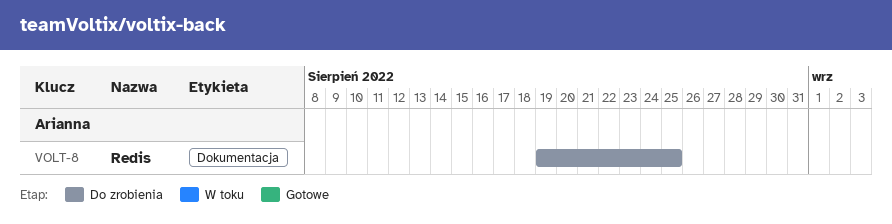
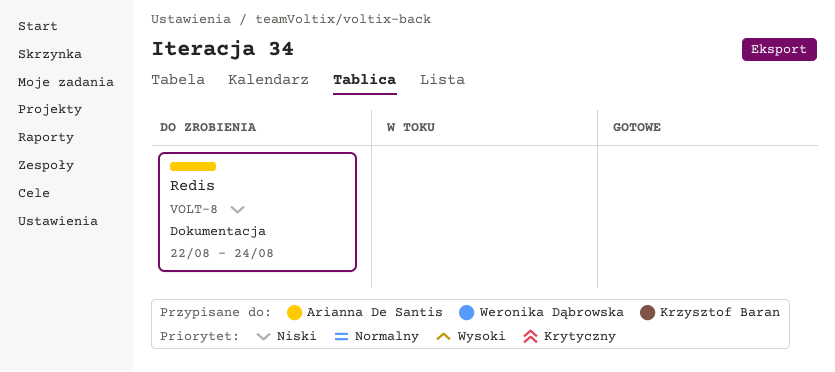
VOLT-8, start: Aug 19 -> Aug 22
VOLT-8, due: Aug 25 -> Aug 24

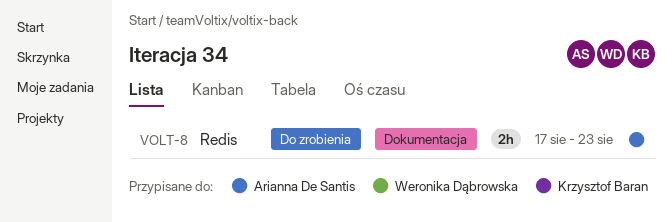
VOLT-8, start: Aug 22 -> Aug 17
VOLT-8, due: Aug 24 -> Aug 23

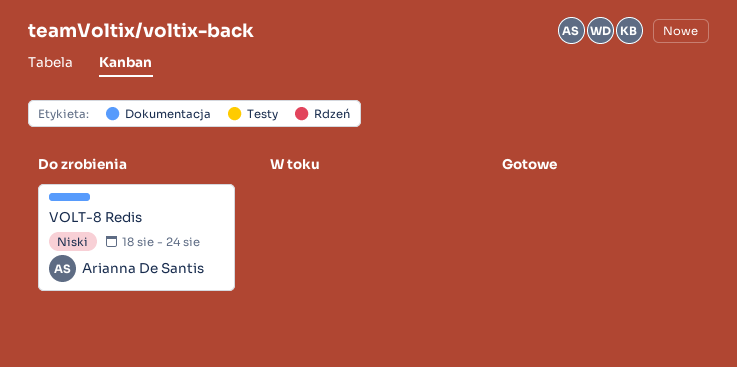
VOLT-8, start: Aug 17 -> Aug 18
VOLT-8, due: Aug 23 -> Aug 24

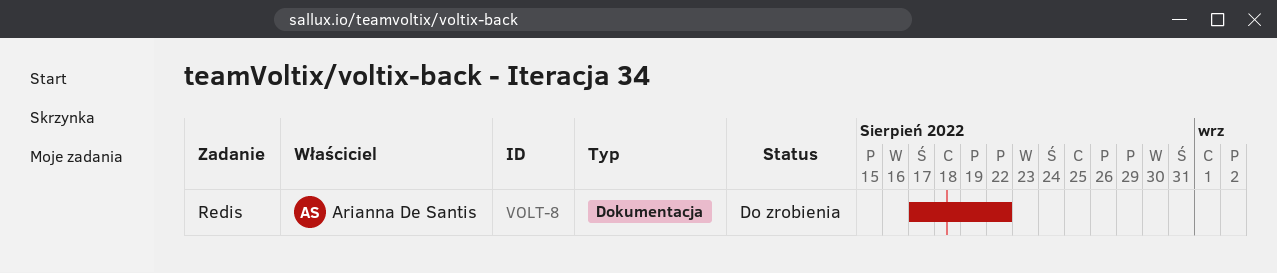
VOLT-8, start: Aug 18 -> Aug 17
VOLT-8, due: Aug 24 -> Aug 22

